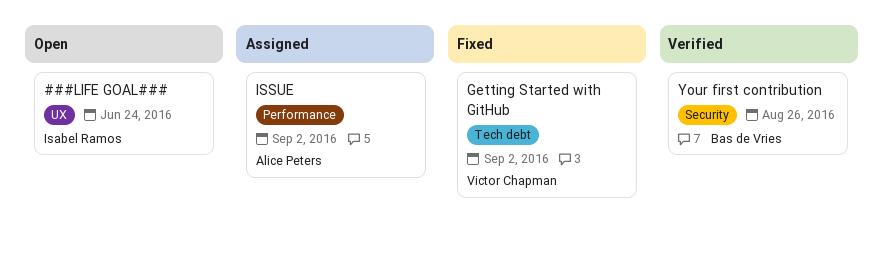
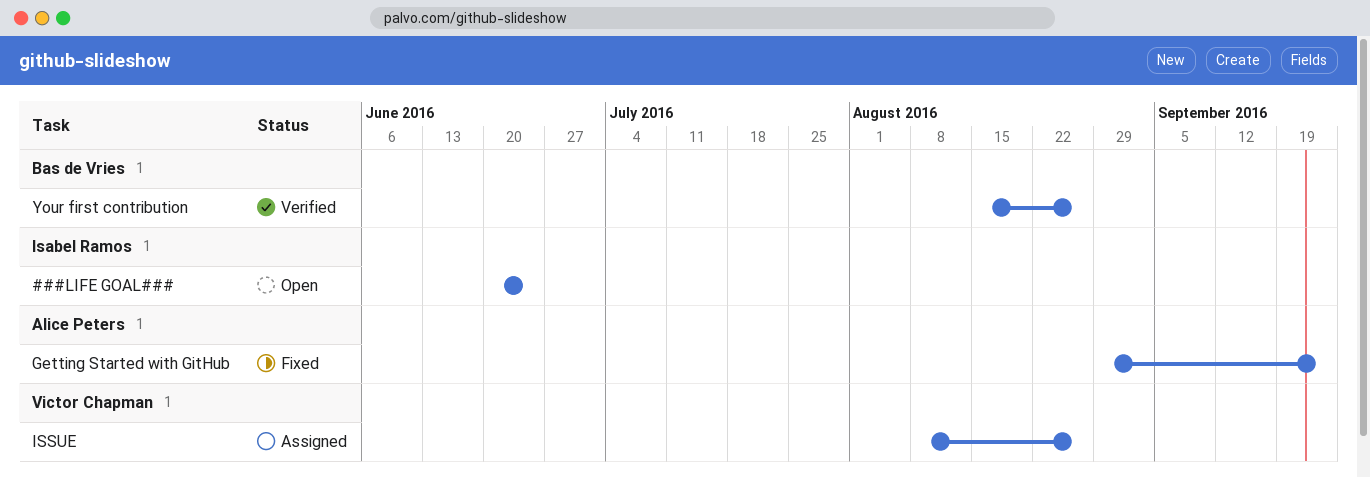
Getting Started with GitHub, owner: Victor Chapman -> Alice Peters
Getting Started with GitHub, due: Sep 2 -> Sep 23
ISSUE, owner: Alice Peters -> Victor Chapman
ISSUE, due: Sep 2 -> Aug 26

